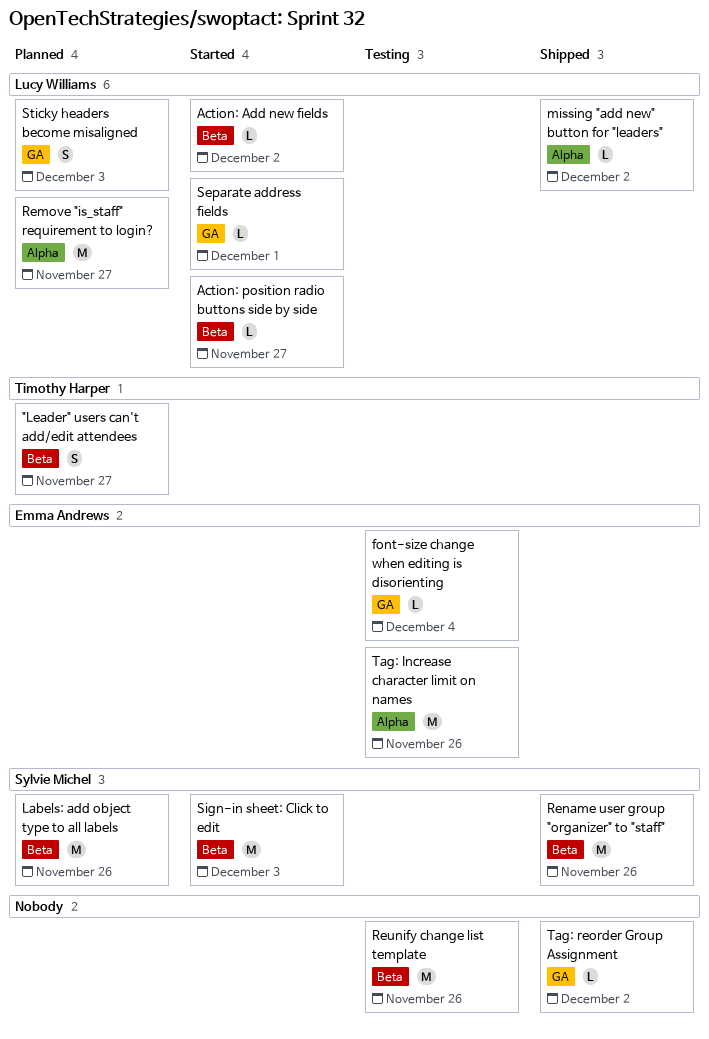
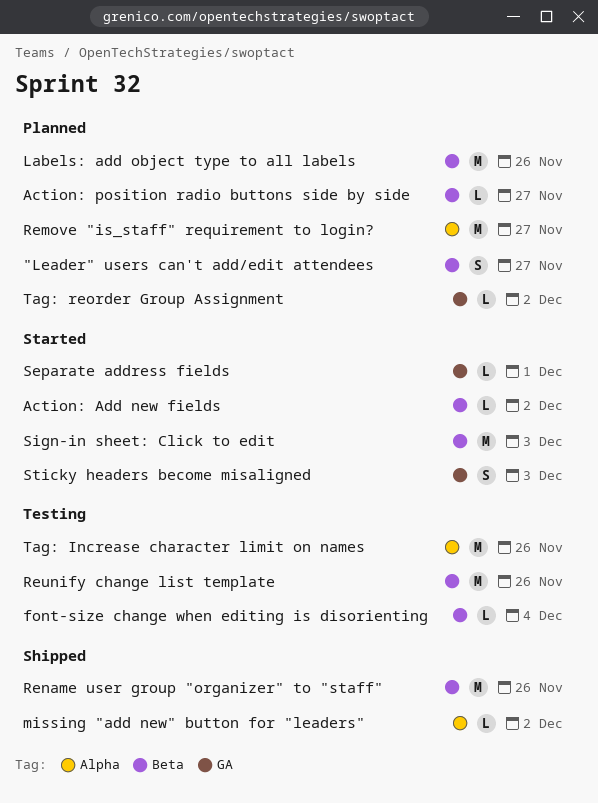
Action: position radio buttons side by side, status: Started -> Planned
font-size change when editing is disorienting, label: GA -> Beta
Sticky headers become misaligned, status: Planned -> Started
Tag: reorder Group Assignment, status: Shipped -> Planned

